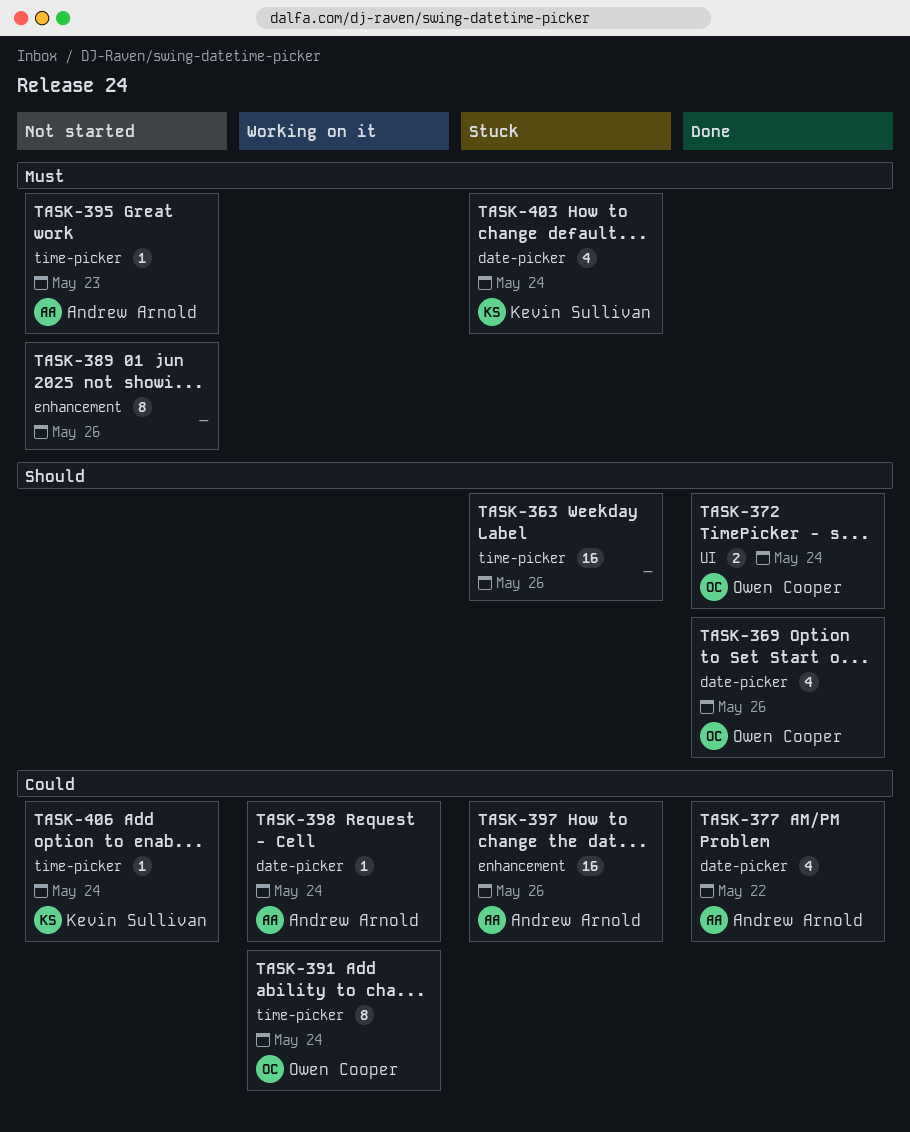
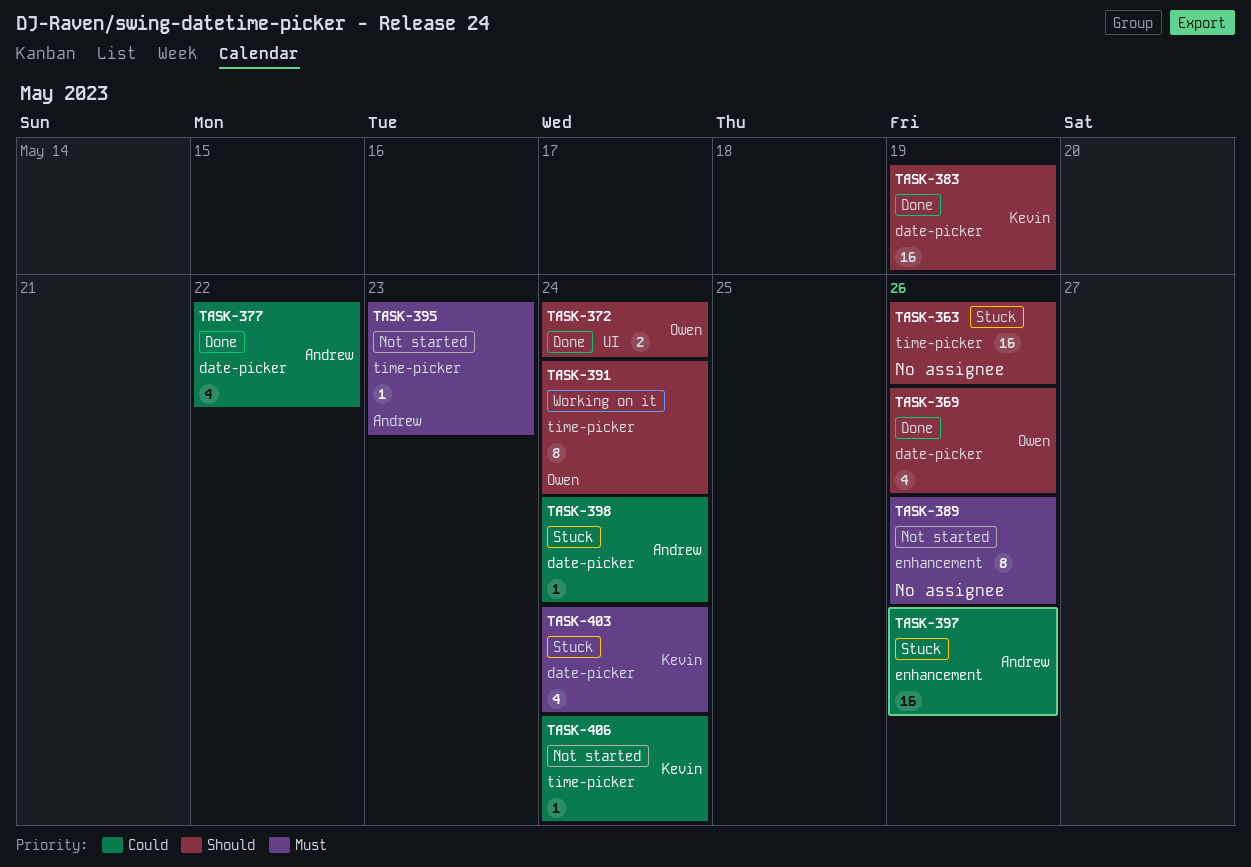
TASK-383: none -> present
TASK-391, priority: Could -> Should
TASK-398, status: Working on it -> Stuck

